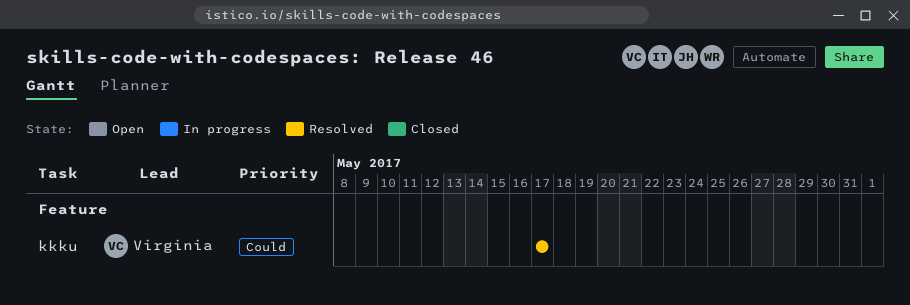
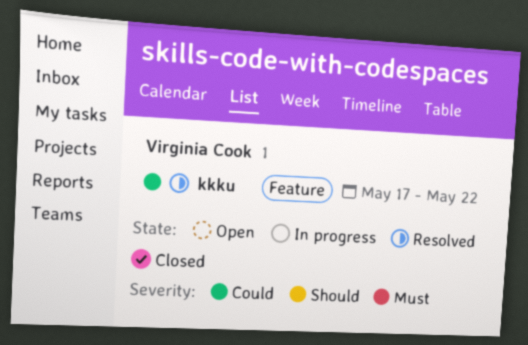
kkku, due: May 17 -> May 22

